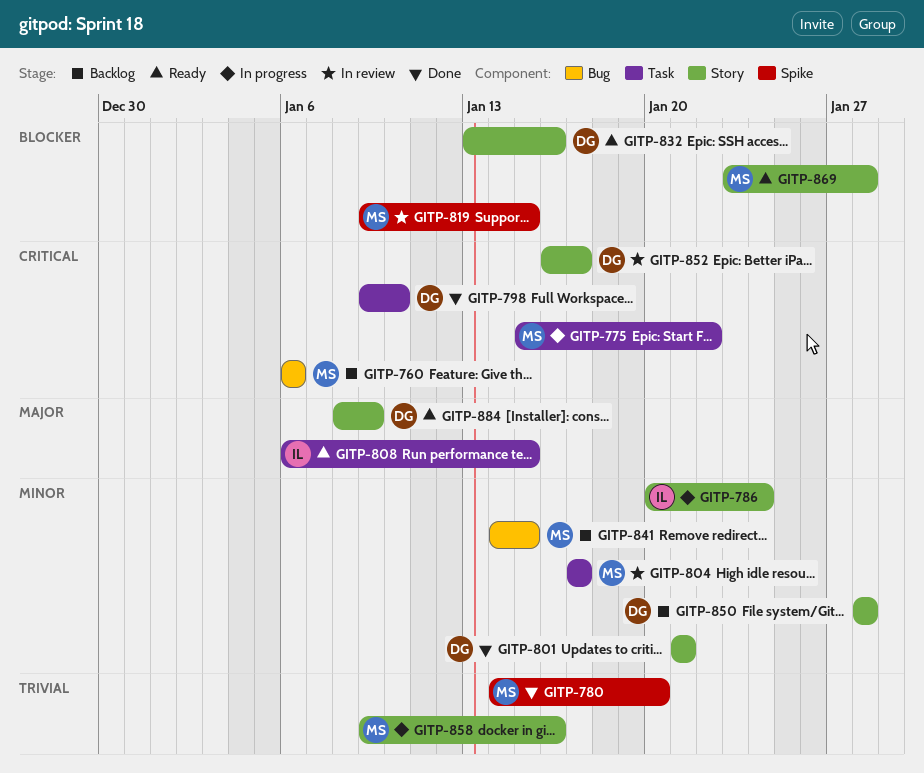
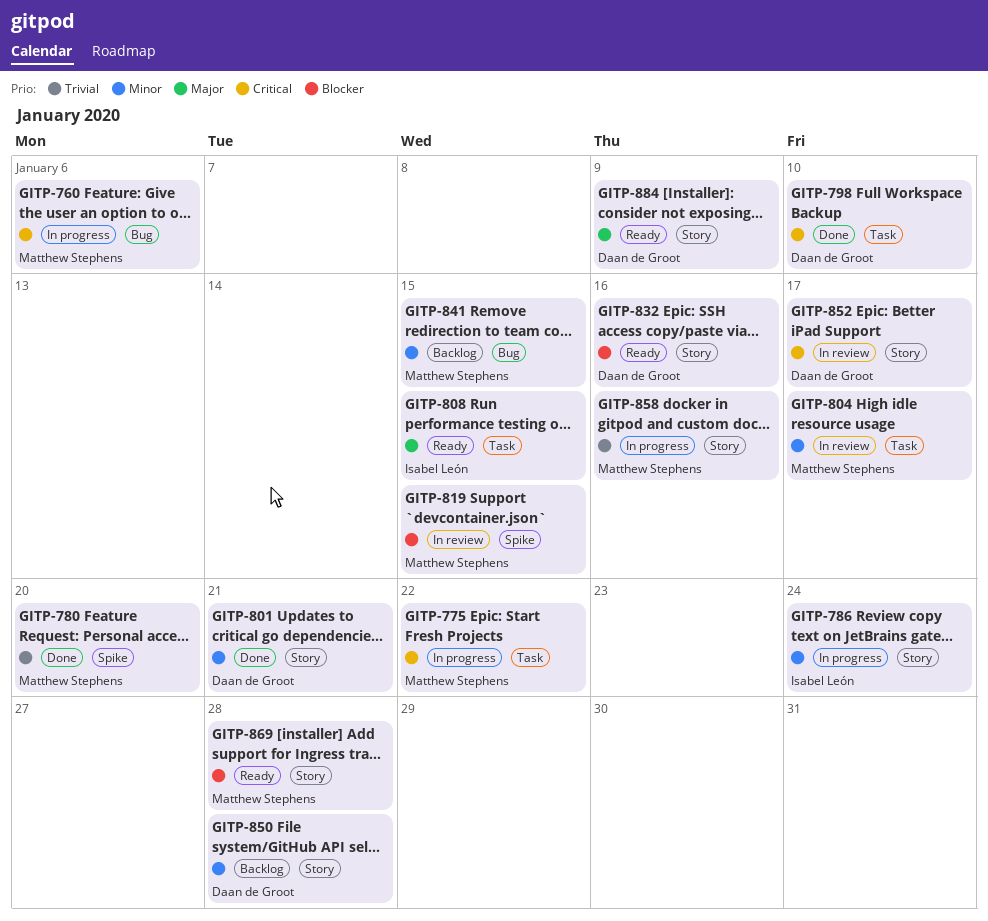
GITP-760, status: Backlog -> In progress

